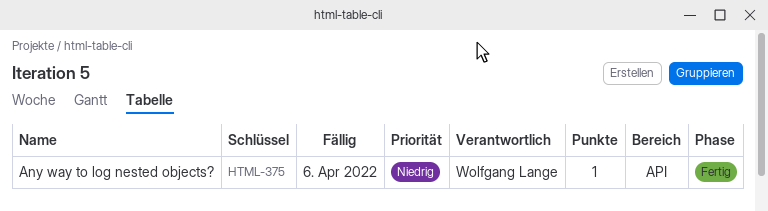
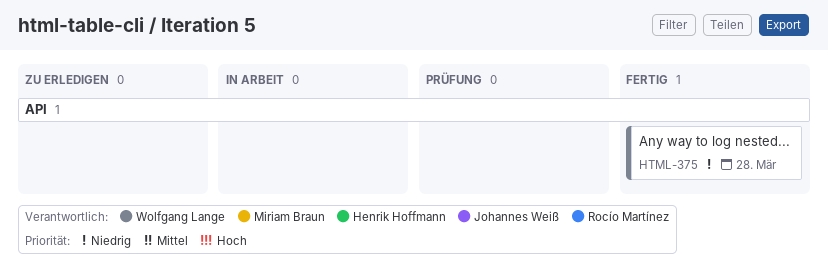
HTML-375, due: Apr 6 -> Mar 28

